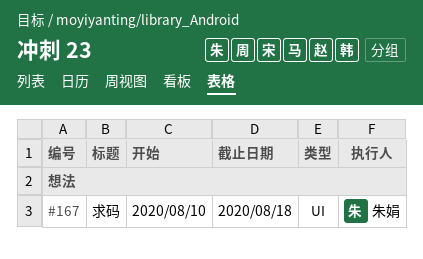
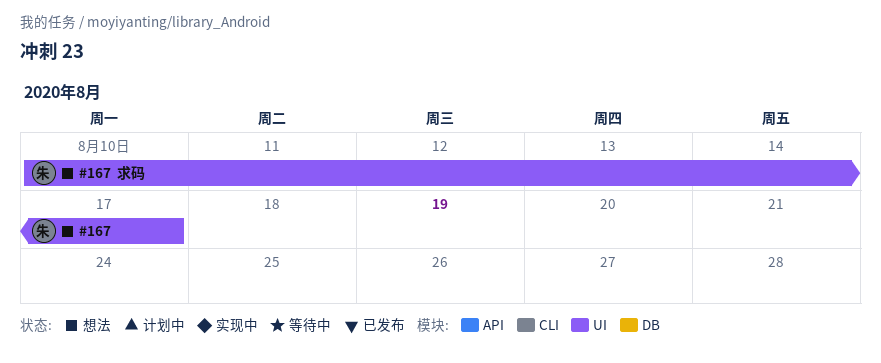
#167, due: Aug 18 -> Aug 17

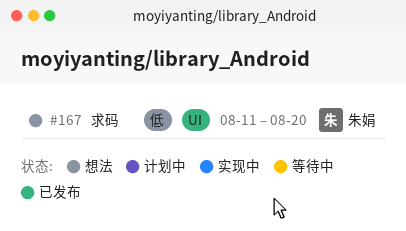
#167, start: Aug 10 -> Aug 11
#167, due: Aug 17 -> Aug 20

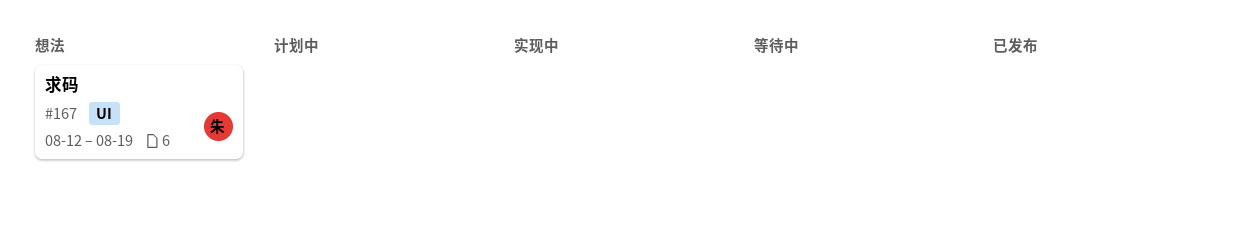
#167, start: Aug 11 -> Aug 12
#167, due: Aug 20 -> Aug 19

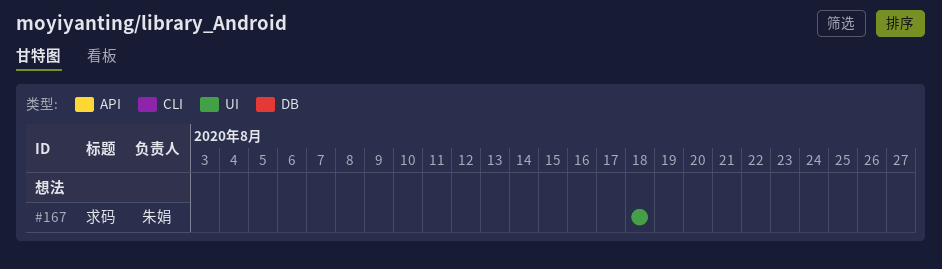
#167, start: Aug 12 -> Aug 18
#167, due: Aug 19 -> Aug 18

